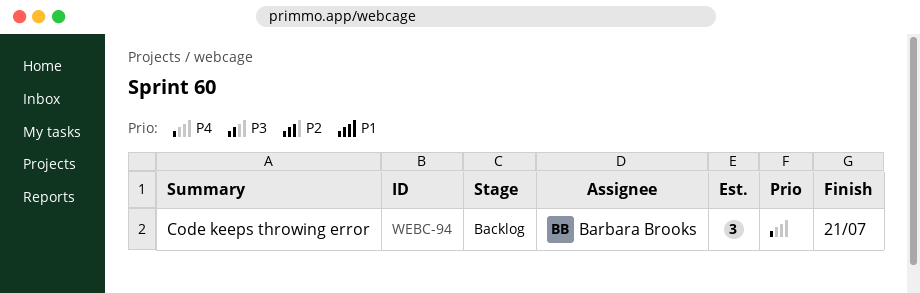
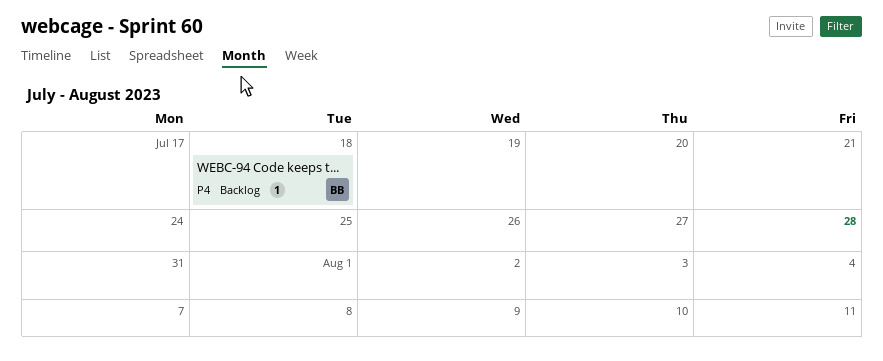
WEBC-94, estimate: 3 -> 1
WEBC-94, due: Jul 21 -> Jul 18

